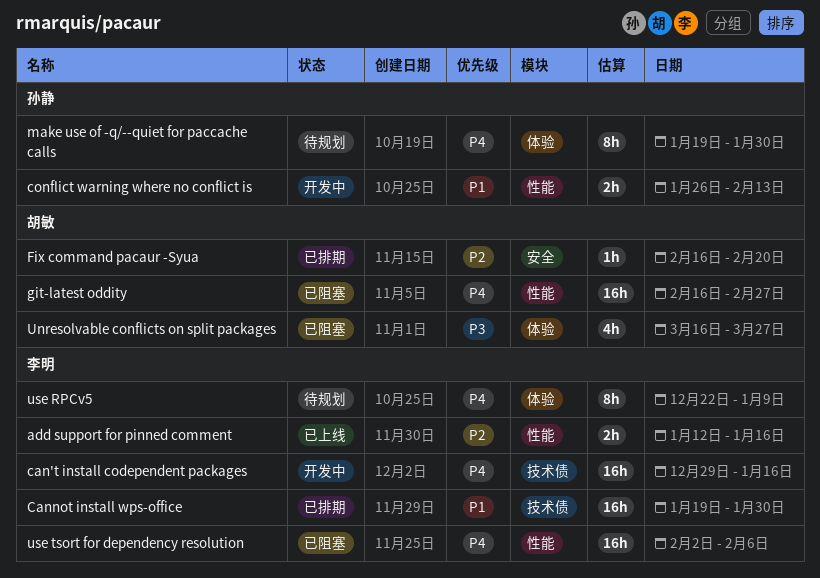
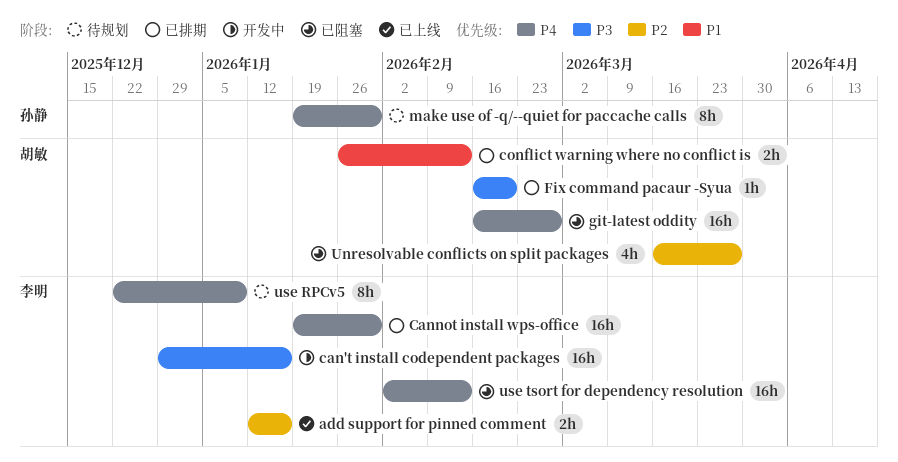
can't install codependent packages, priority: P4 -> P3
Cannot install wps-office, priority: P1 -> P4
conflict warning where no conflict is, status: 开发中 -> 已排期
conflict warning where no conflict is, owner: 孙静 -> 胡敏
Fix command pacaur -Syua, priority: P2 -> P3
Unresolvable conflicts on split packages, priority: P3 -> P2
use tsort for dependency resolution, due: Feb 6 -> Feb 13

